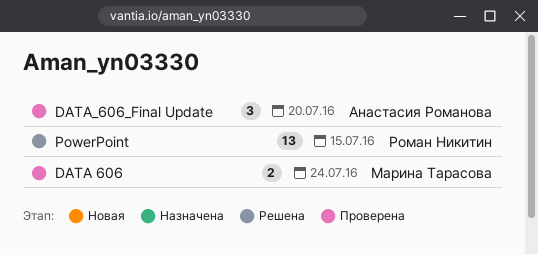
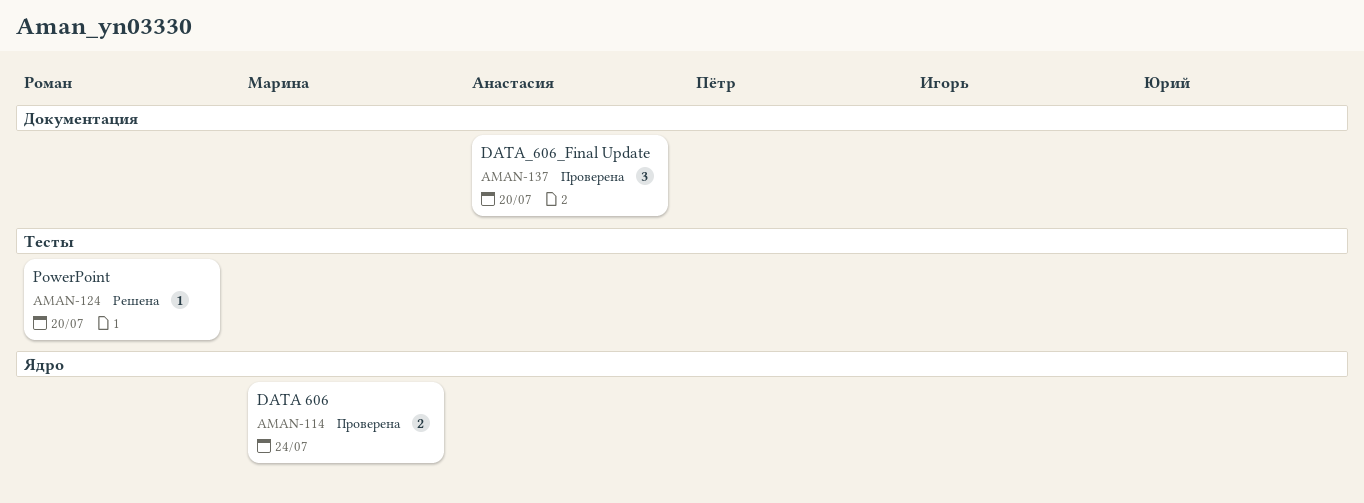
PowerPoint, estimate: 13 -> 1
PowerPoint, due: Jul 15 -> Jul 20

